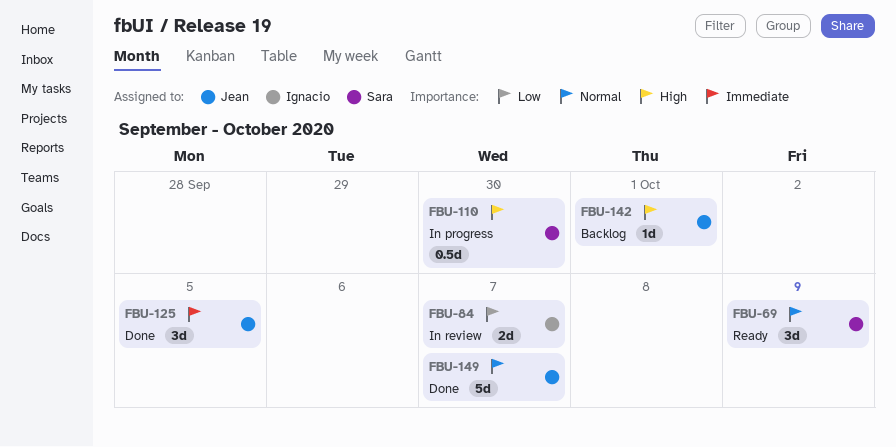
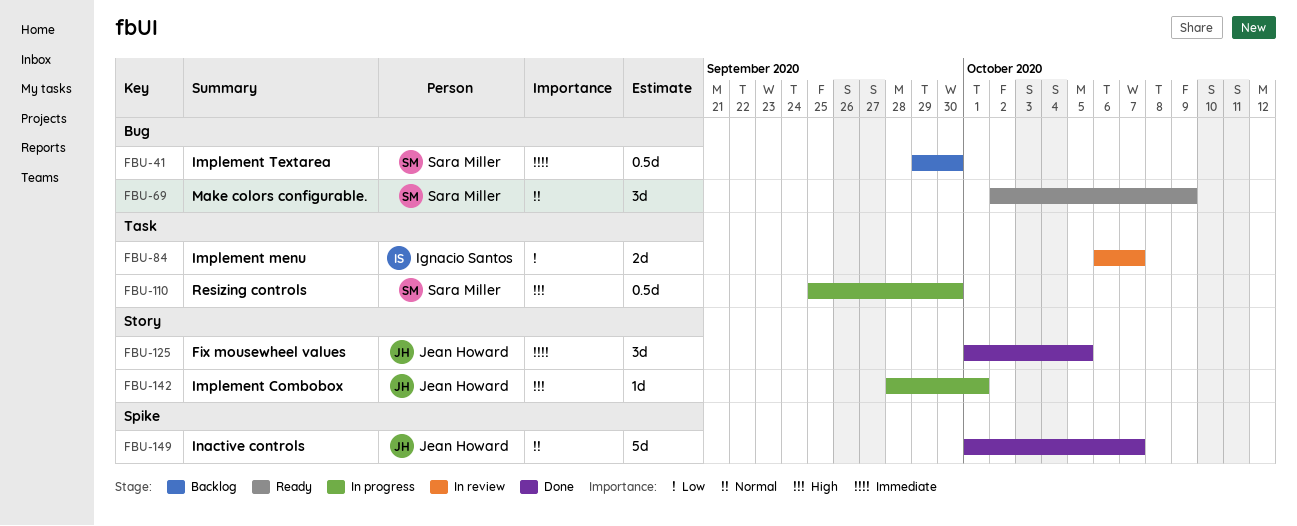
FBU-41: none -> present
FBU-142, status: Backlog -> In progress

